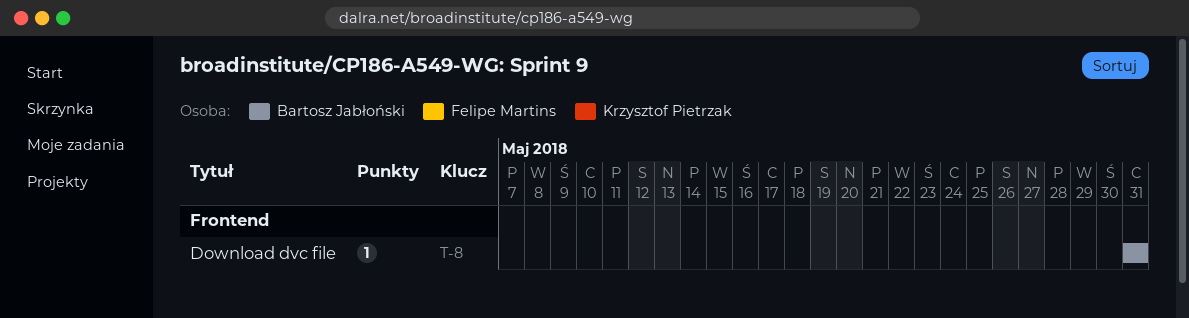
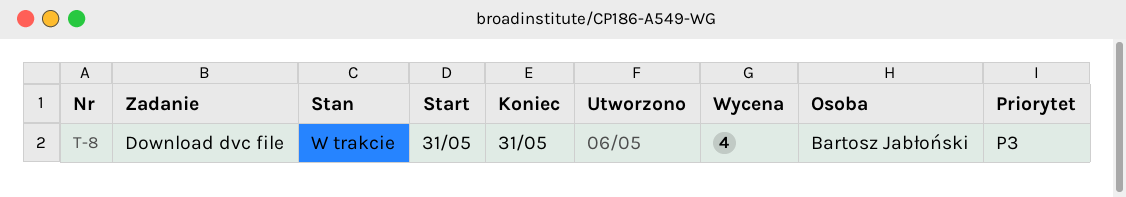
T-8, estimate: 1 -> 4

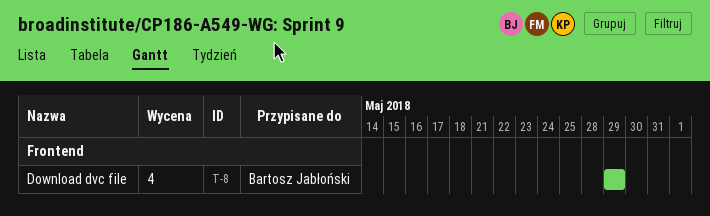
T-8, start: May 31 -> May 29
T-8, due: May 31 -> May 29

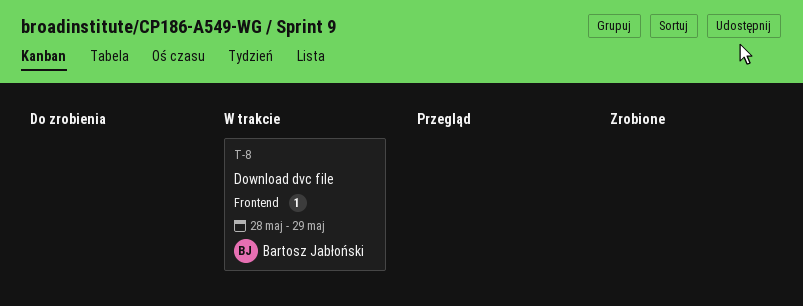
T-8, estimate: 4 -> 1
T-8, start: May 29 -> May 28

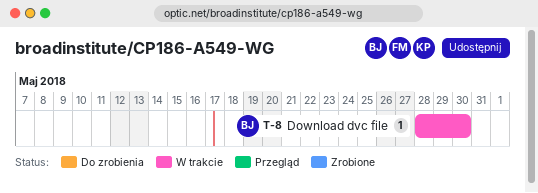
T-8, due: May 29 -> May 30

